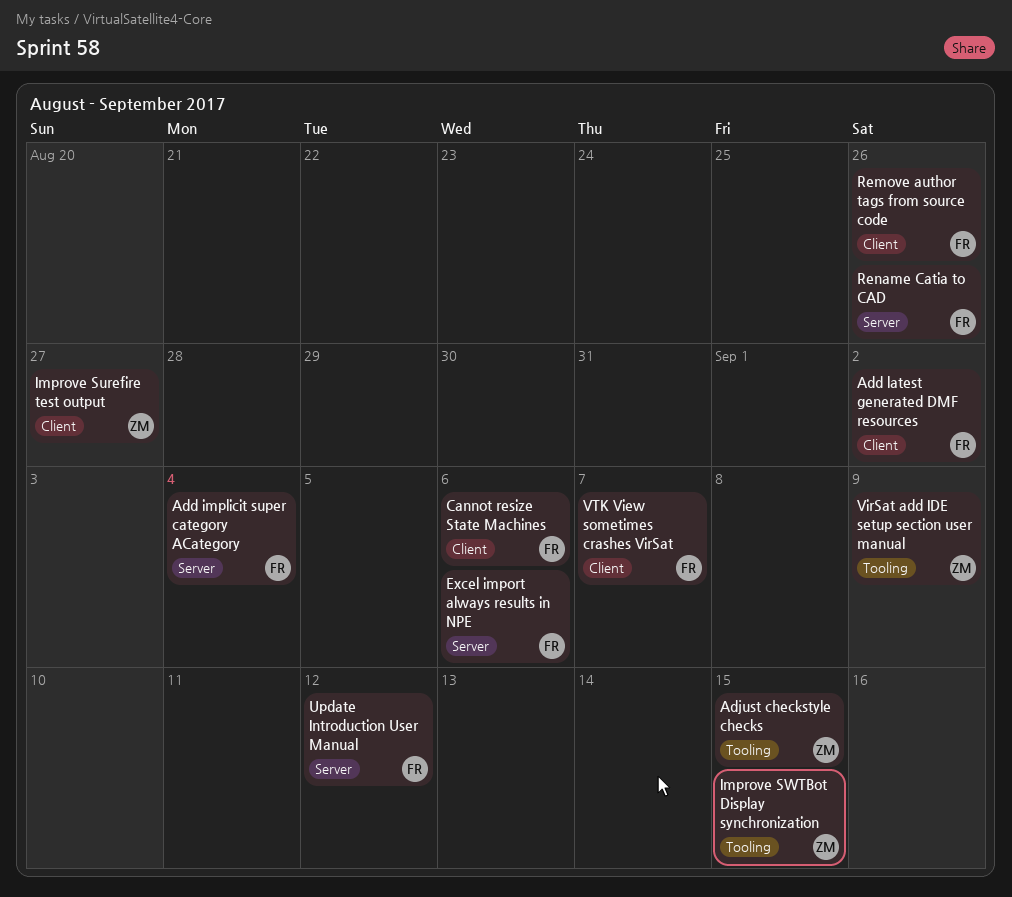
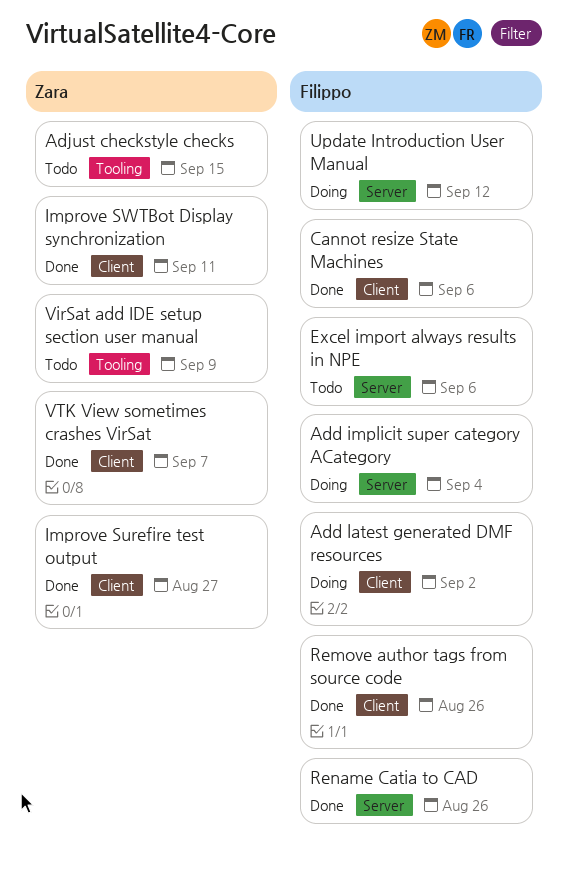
Improve SWTBot Display synchronization, label: Tooling -> Client
Improve SWTBot Display synchronization, due: Sep 15 -> Sep 11
VTK View sometimes crashes VirSat, owner: Filippo -> Zara

